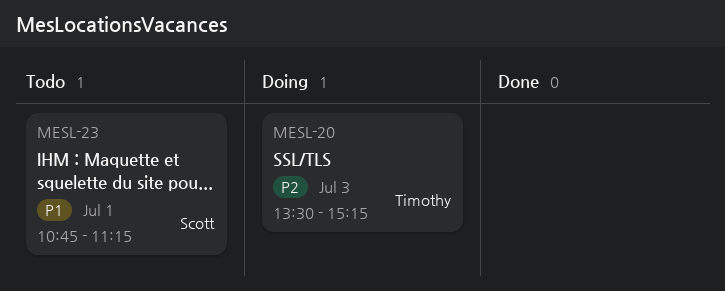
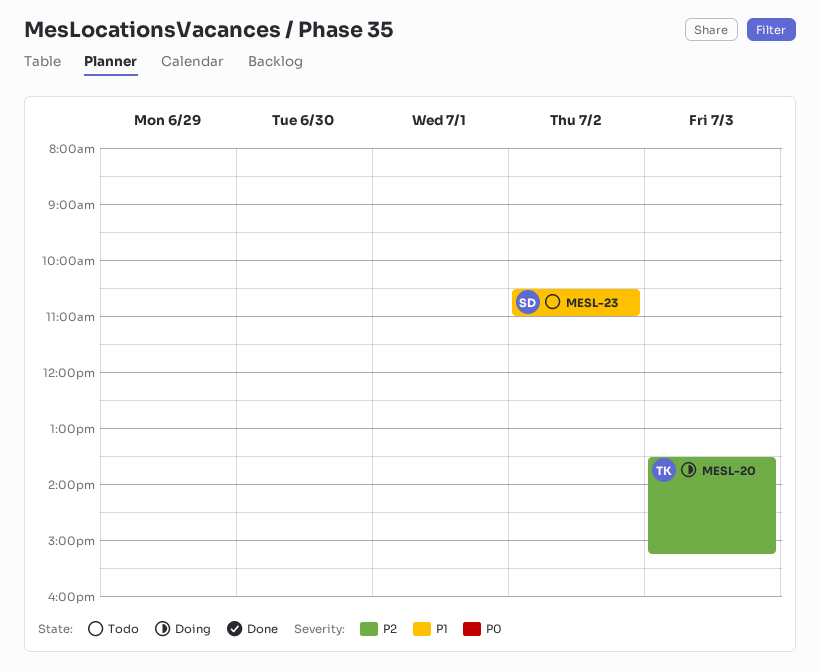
MESL-23, day: Jul 1 -> Jul 2
MESL-23, begins: 10:45 -> 10:30
MESL-23, ends: 11:15 -> 11:00

